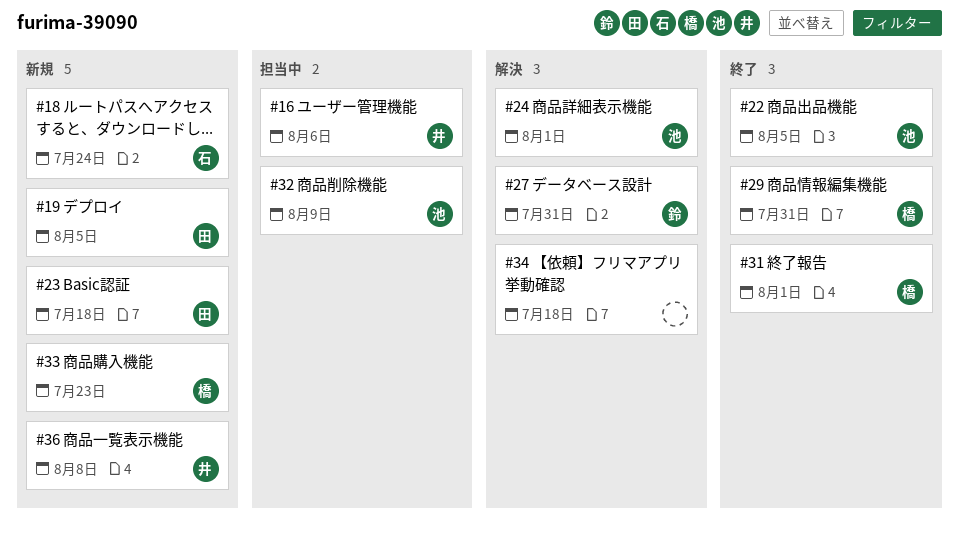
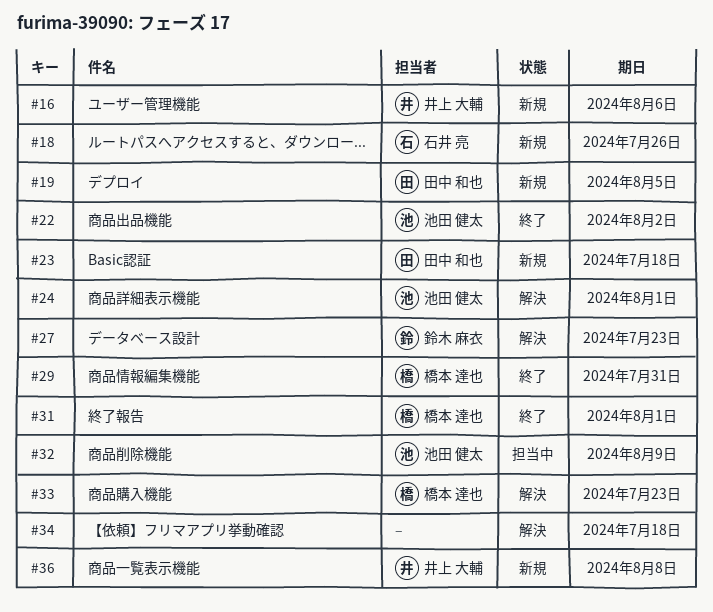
#16, status: 担当中 -> 新規
#18, due: Jul 24 -> Jul 26
#22, due: Aug 5 -> Aug 2
#27, due: Jul 31 -> Jul 23
#33, status: 新規 -> 解決

